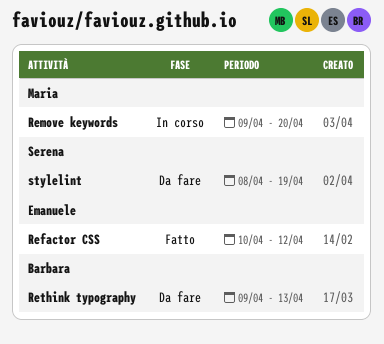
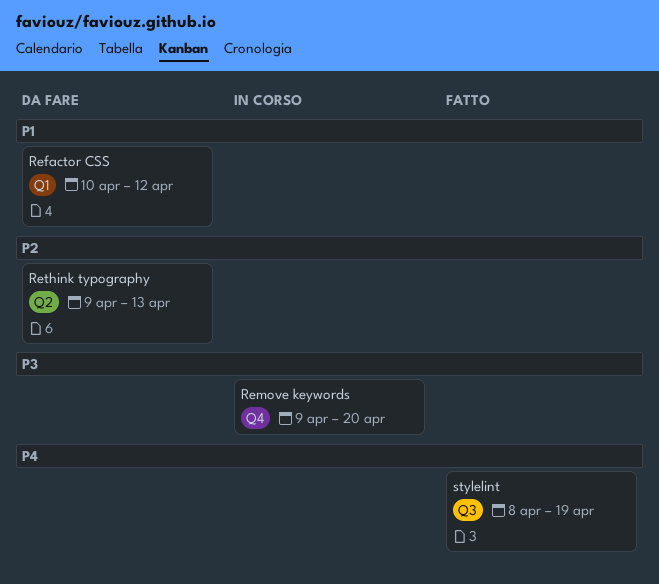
Refactor CSS, status: Fatto -> Da fare
stylelint, status: Da fare -> Fatto

